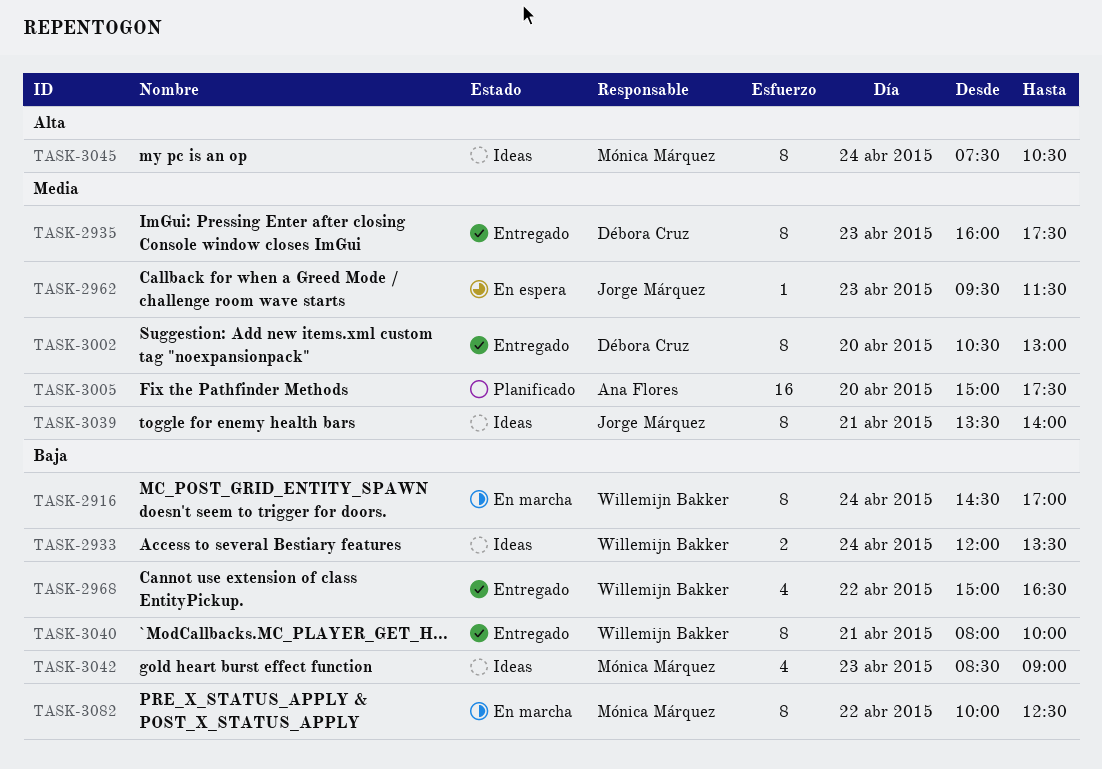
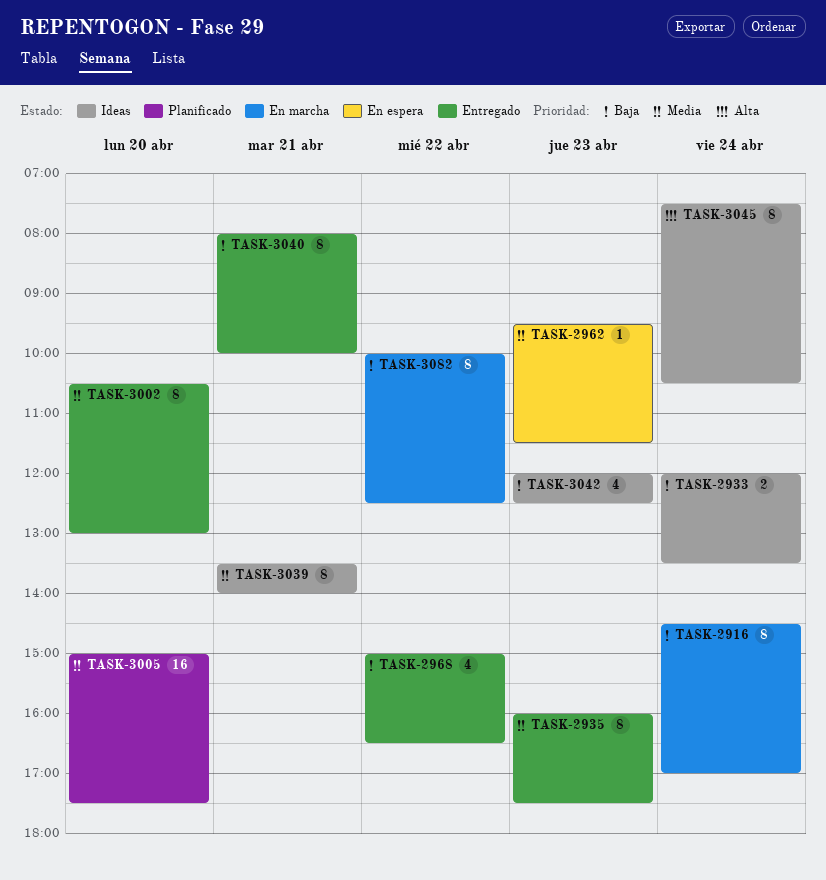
TASK-3042, begins: 08:30 -> 12:00
TASK-3042, ends: 09:00 -> 12:30

